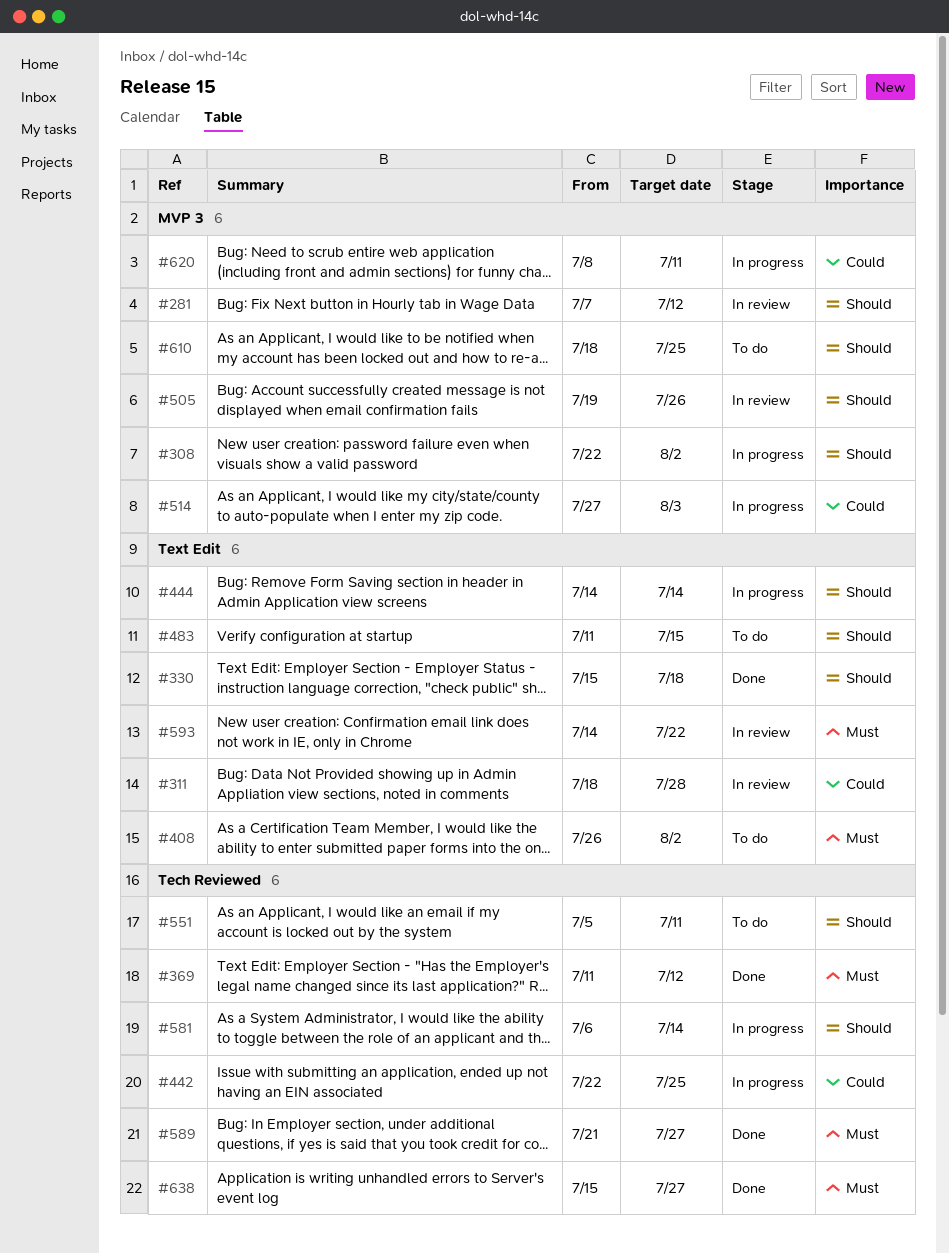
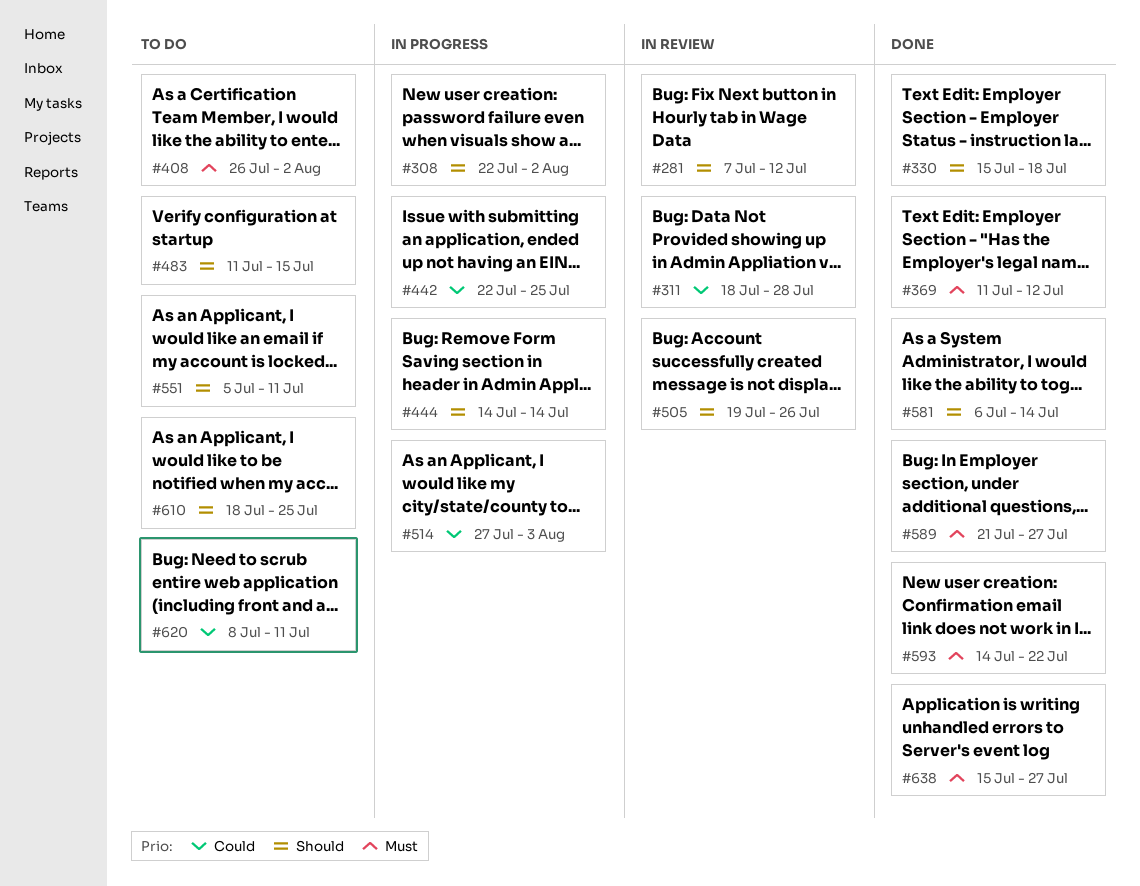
#581, status: In progress -> Done
#593, status: In review -> Done
#620, status: In progress -> To do

